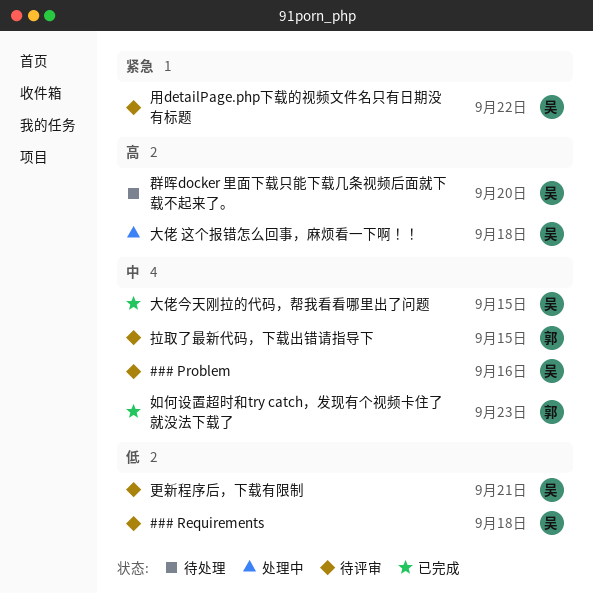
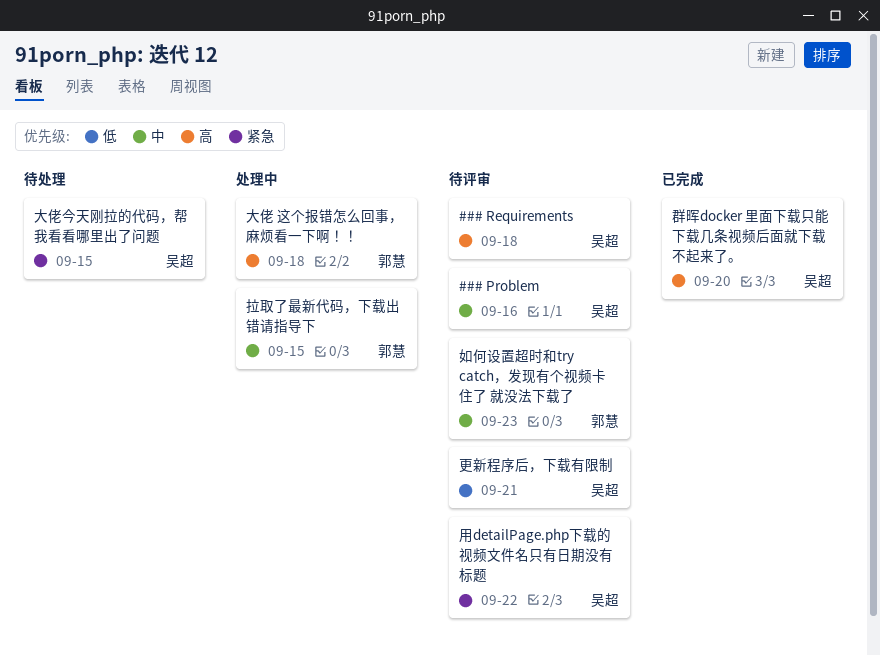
### Requirements, priority: 低 -> 高
大佬 这个报错怎么回事，麻烦看一下啊！！, owner: 吴超 -> 郭慧
大佬今天刚拉的代码，帮我看看哪里出了问题, status: 已完成 -> 待处理
大佬今天刚拉的代码，帮我看看哪里出了问题, priority: 中 -> 紧急
如何设置超时和try catch，发现有个视频卡住了 就没法下载了, status: 已完成 -> 待评审
拉取了最新代码，下载出错请指导下, status: 待评审 -> 处理中
群晖docker 里面下载只能下载几条视频后面就下载不起来了。, status: 待处理 -> 已完成

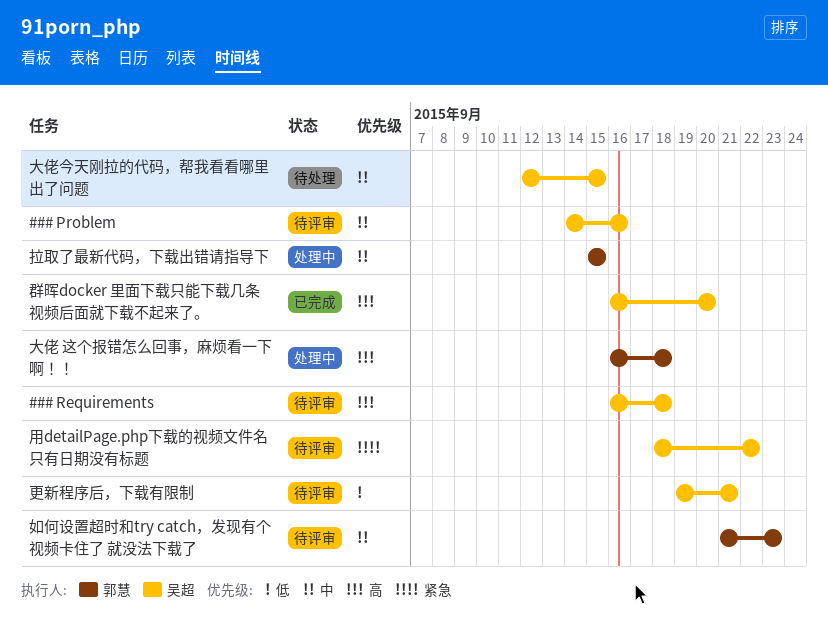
大佬今天刚拉的代码，帮我看看哪里出了问题, priority: 紧急 -> 中

